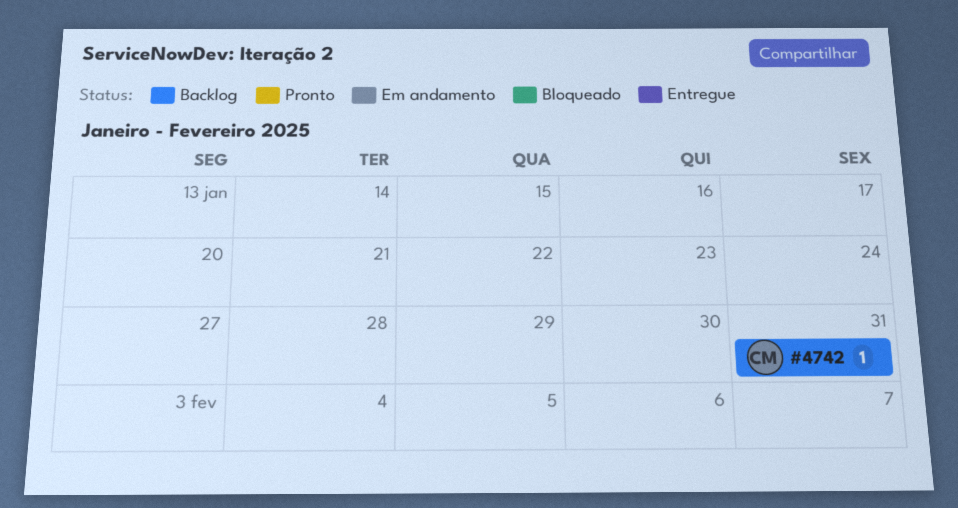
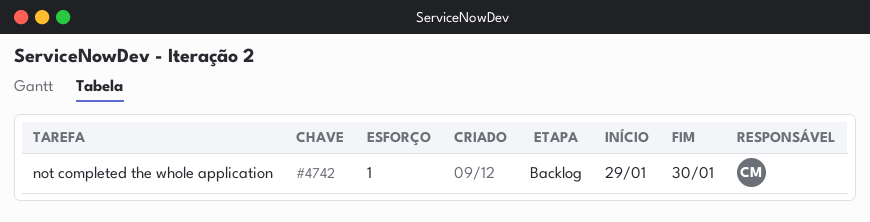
#4742, start: Jan 31 -> Jan 29
#4742, due: Jan 31 -> Jan 30

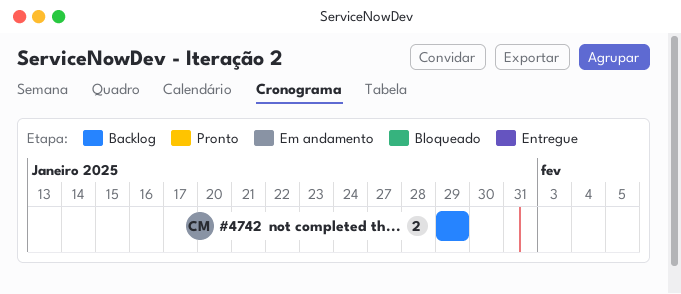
#4742, estimate: 1 -> 2
#4742, due: Jan 30 -> Jan 29

